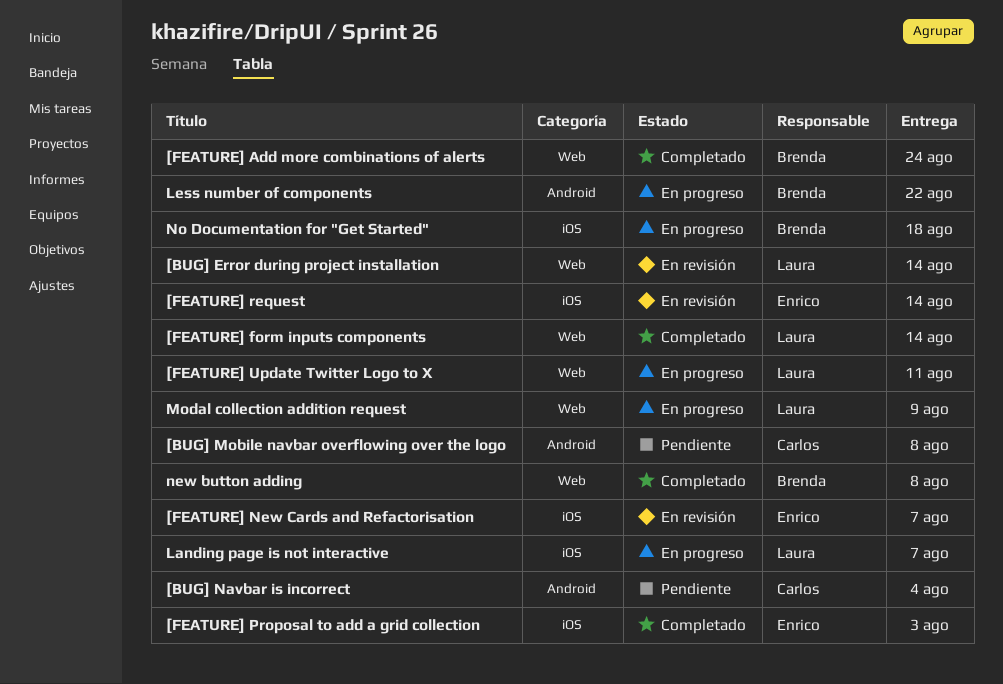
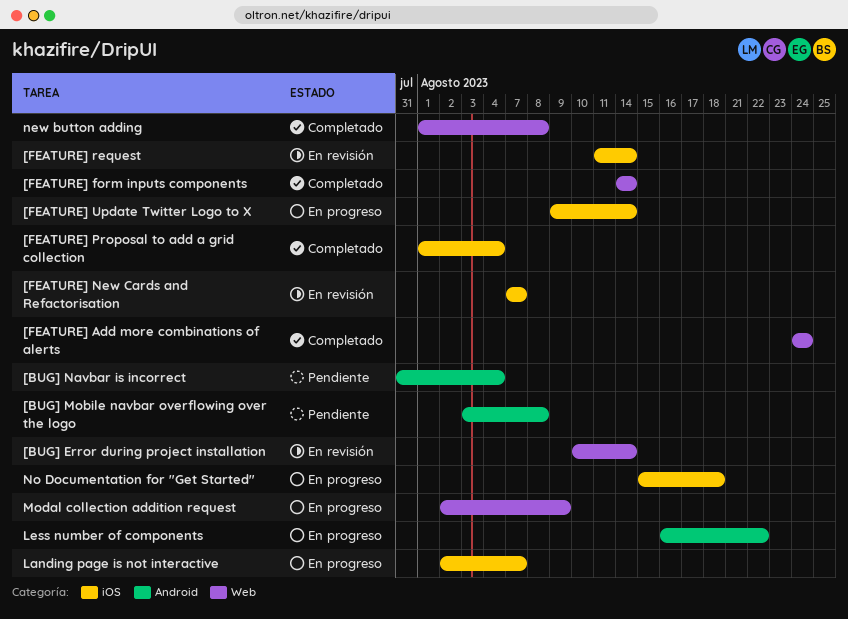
[FEATURE] Proposal to add a grid collection, due: Aug 3 -> Aug 4
[FEATURE] Update Twitter Logo to X, label: Web -> iOS
[FEATURE] Update Twitter Logo to X, due: Aug 11 -> Aug 14

